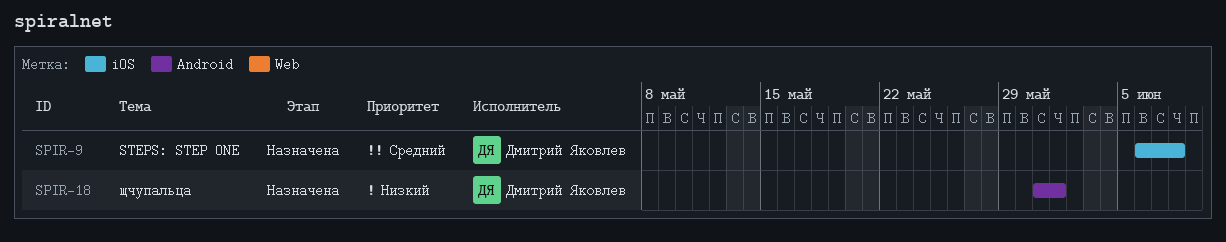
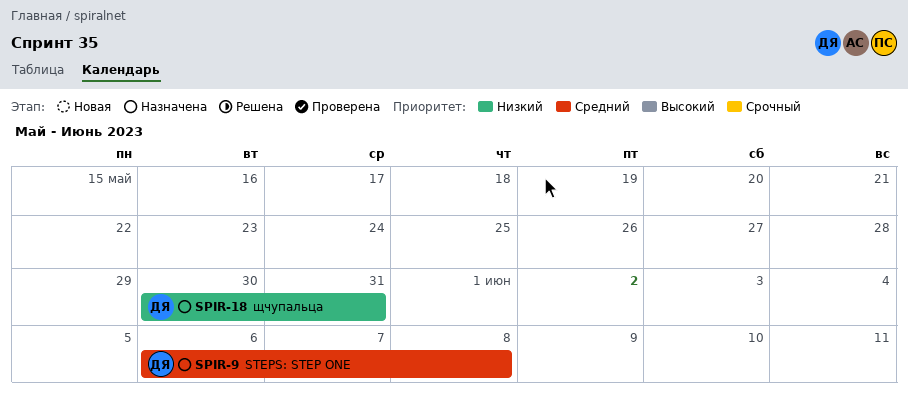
SPIR-18, start: May 31 -> May 30
SPIR-18, due: Jun 1 -> May 31

